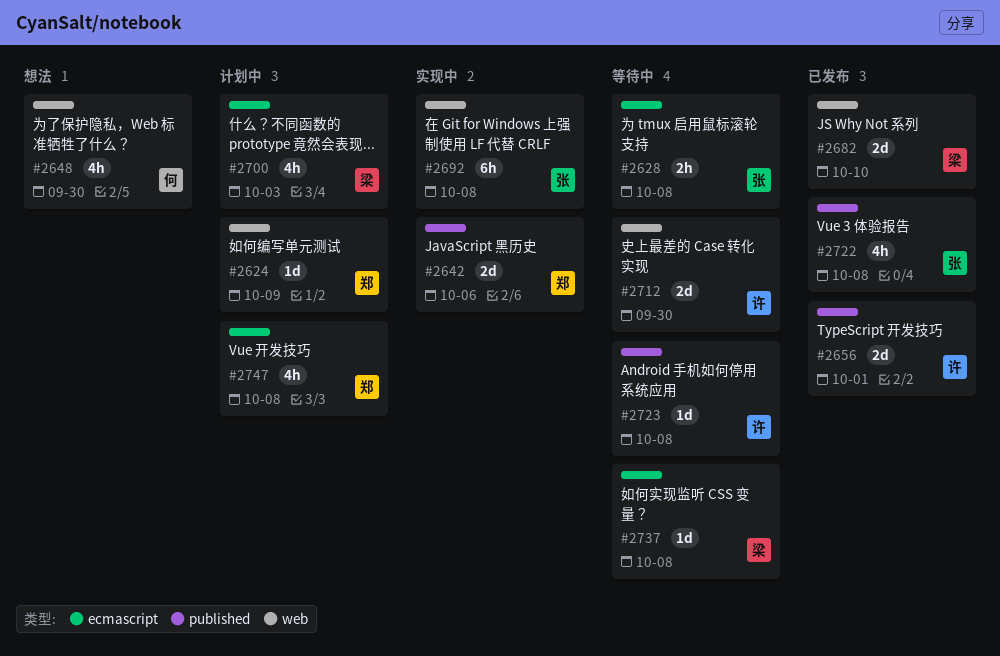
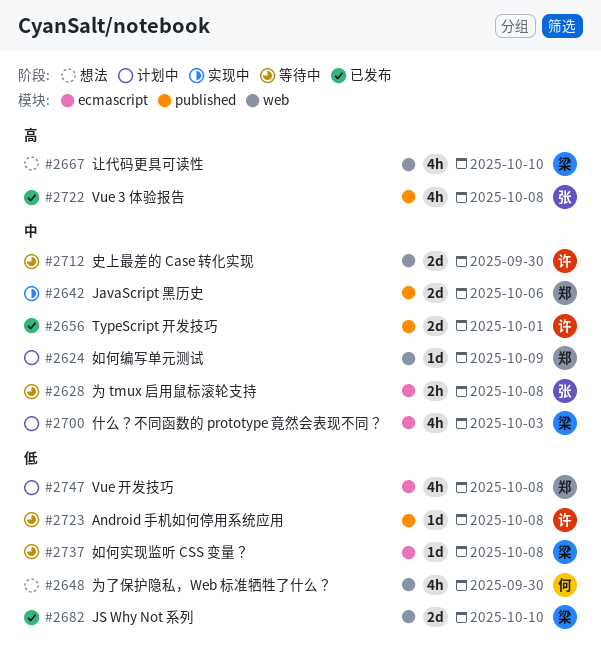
#2667: none -> present
#2692: present -> none

